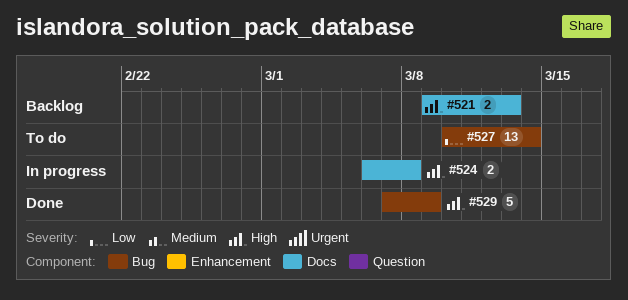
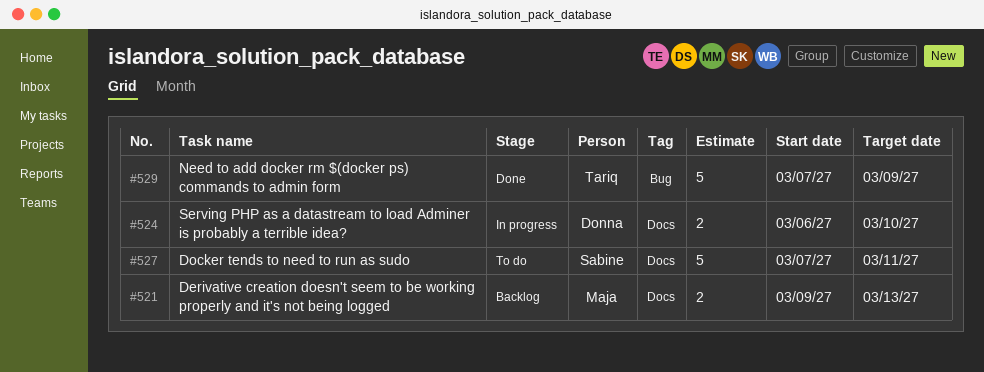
#524, due: Mar 8 -> Mar 10
#527, label: Bug -> Docs
#527, estimate: 13 -> 5
#527, start: Mar 10 -> Mar 7
#527, due: Mar 14 -> Mar 11

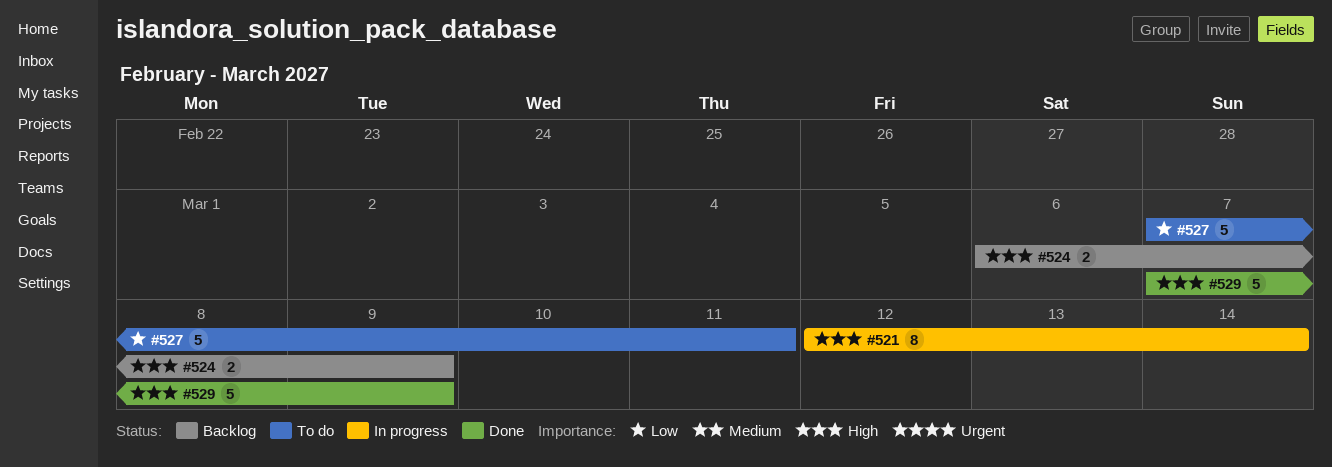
#521, status: Backlog -> In progress
#521, estimate: 2 -> 8
#521, start: Mar 9 -> Mar 12
#521, due: Mar 13 -> Mar 14
#524, status: In progress -> Backlog
#524, due: Mar 10 -> Mar 9

